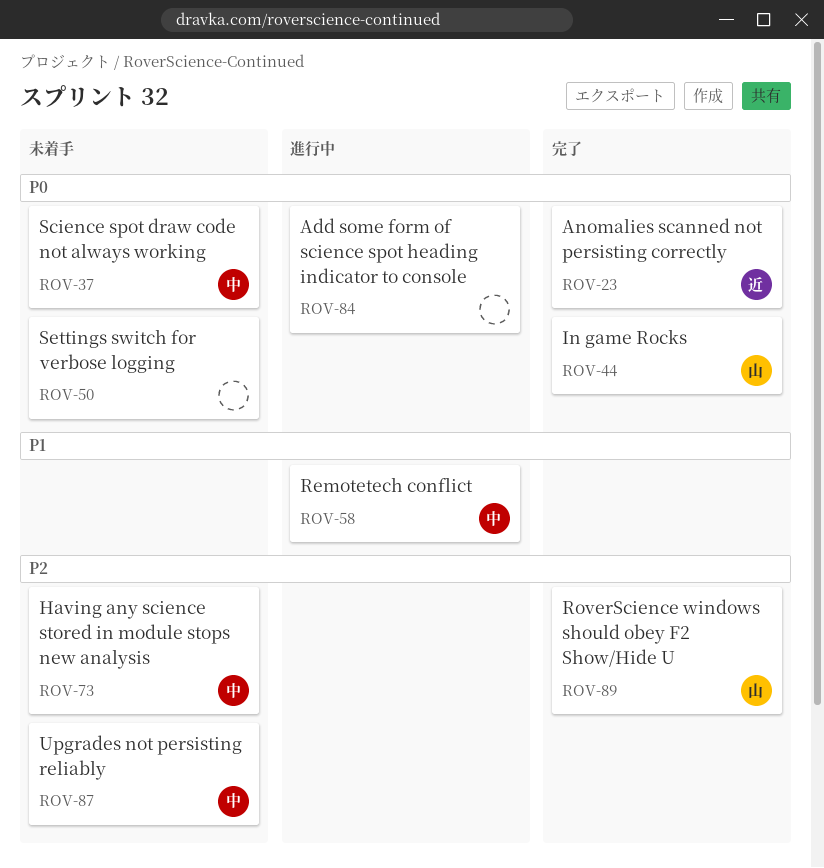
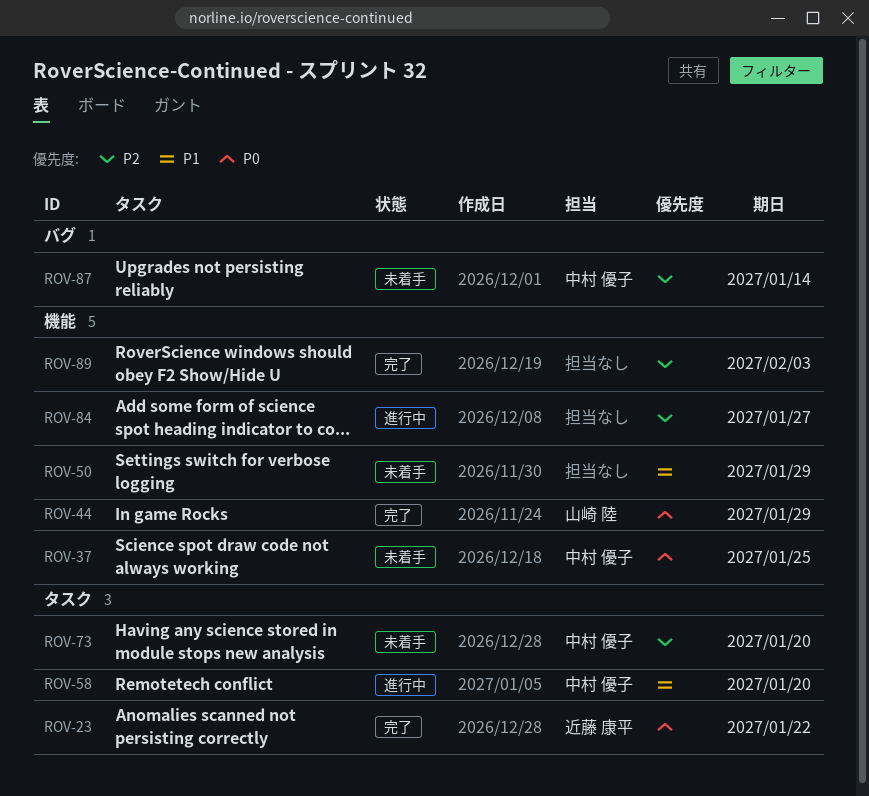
ROV-50, priority: P0 -> P1
ROV-84, priority: P0 -> P2
ROV-89, owner: 山崎 陸 -> none

